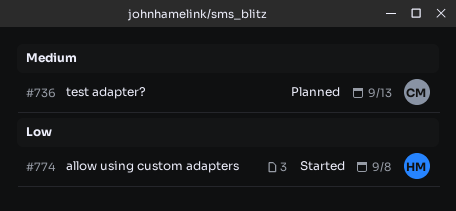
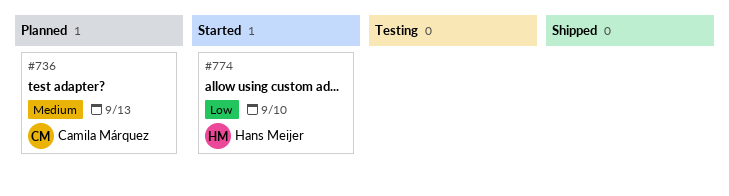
#774, due: Sep 8 -> Sep 10

